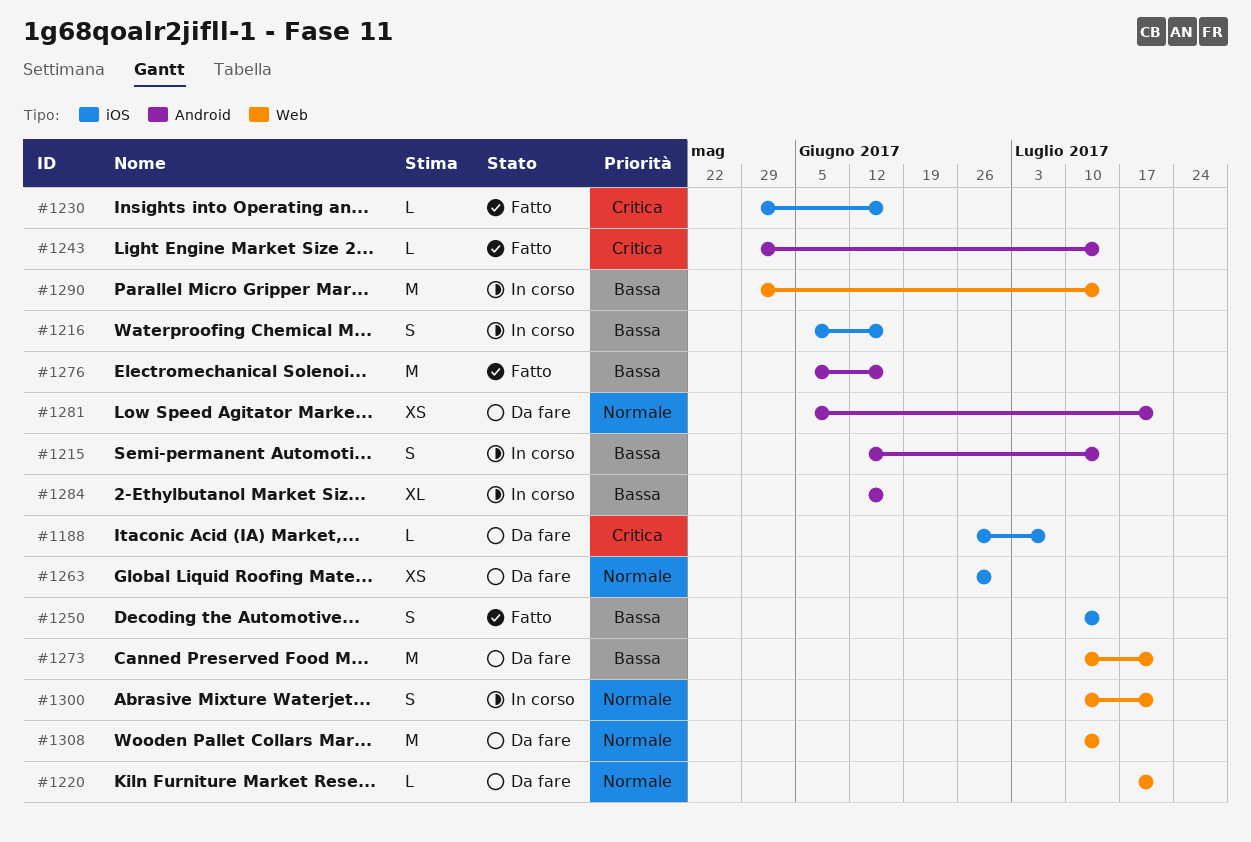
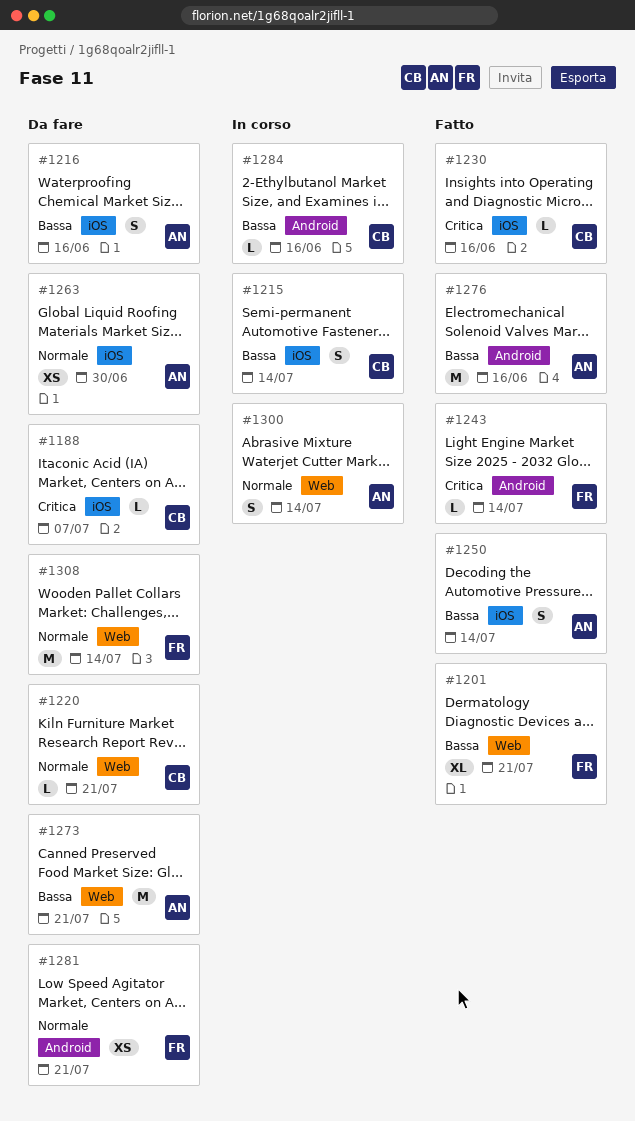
#1201: none -> present
#1215, label: Android -> iOS
#1216, status: In corso -> Da fare
#1284, estimate: XL -> L
#1290: present -> none
#1300, due: Jul 21 -> Jul 14

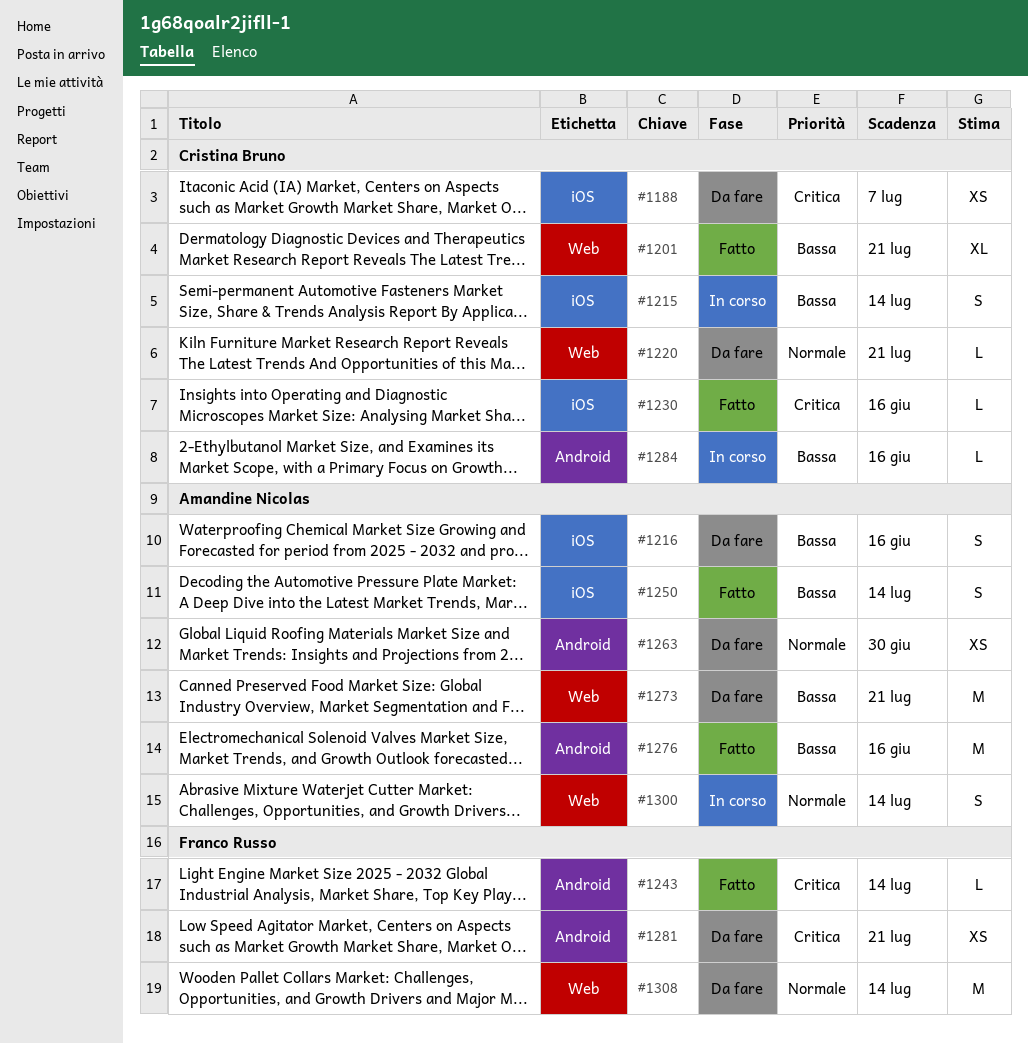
#1188, estimate: L -> XS
#1201, owner: Franco Russo -> Cristina Bruno
#1263, label: iOS -> Android
#1281, priority: Normale -> Critica

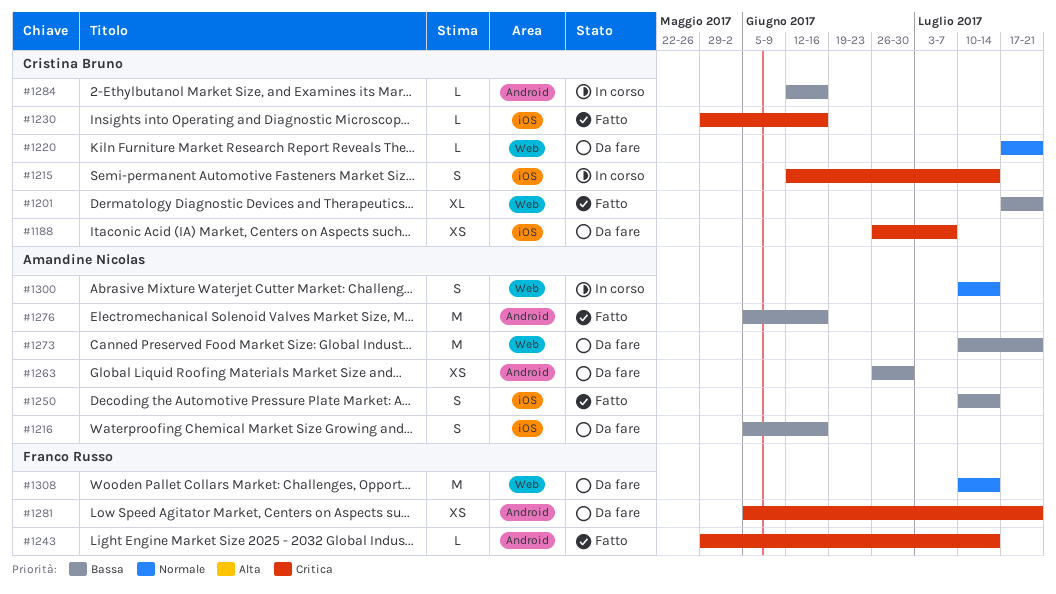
#1215, priority: Bassa -> Critica
#1263, priority: Normale -> Bassa

